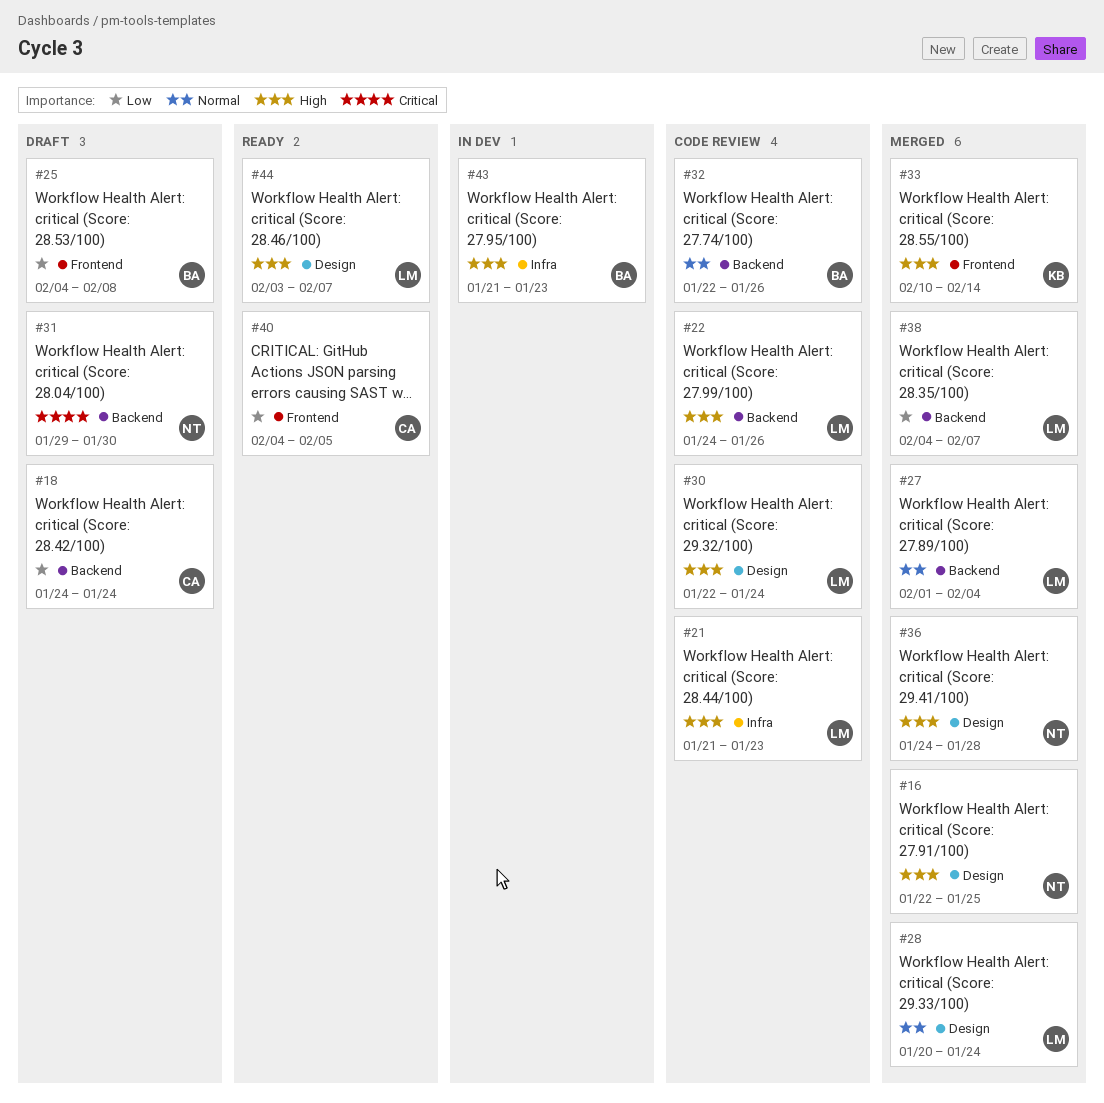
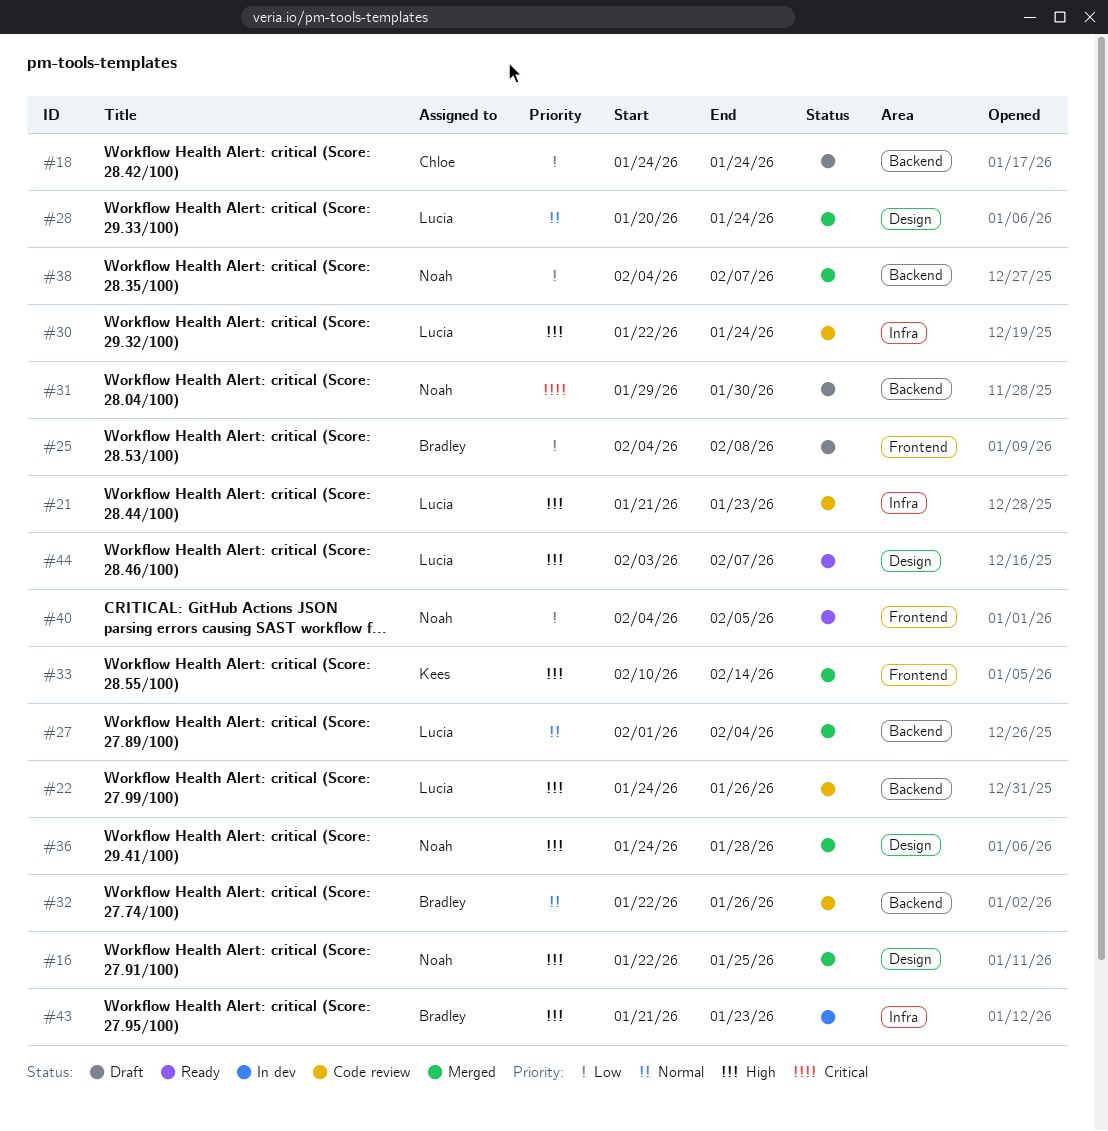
#30, label: Design -> Infra
#38, owner: Lucia -> Noah
#40, owner: Chloe -> Noah

